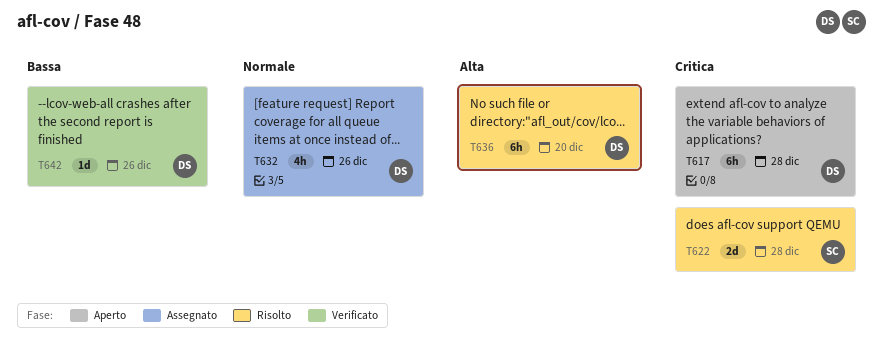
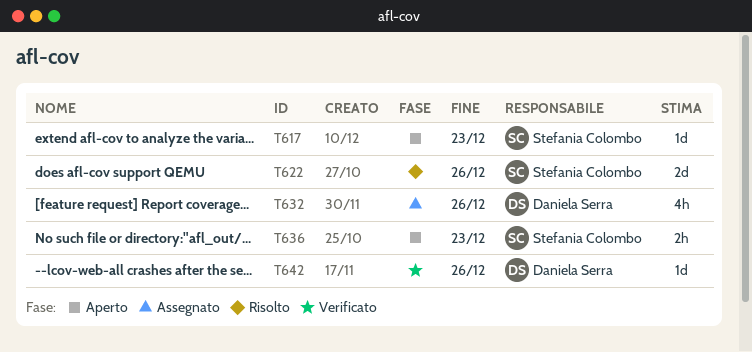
T617, owner: Daniela Serra -> Stefania Colombo
T617, estimate: 6h -> 1d
T617, due: Dec 28 -> Dec 23
T622, due: Dec 28 -> Dec 26
T636, status: Risolto -> Aperto
T636, owner: Daniela Serra -> Stefania Colombo
T636, estimate: 6h -> 2h
T636, due: Dec 20 -> Dec 23

